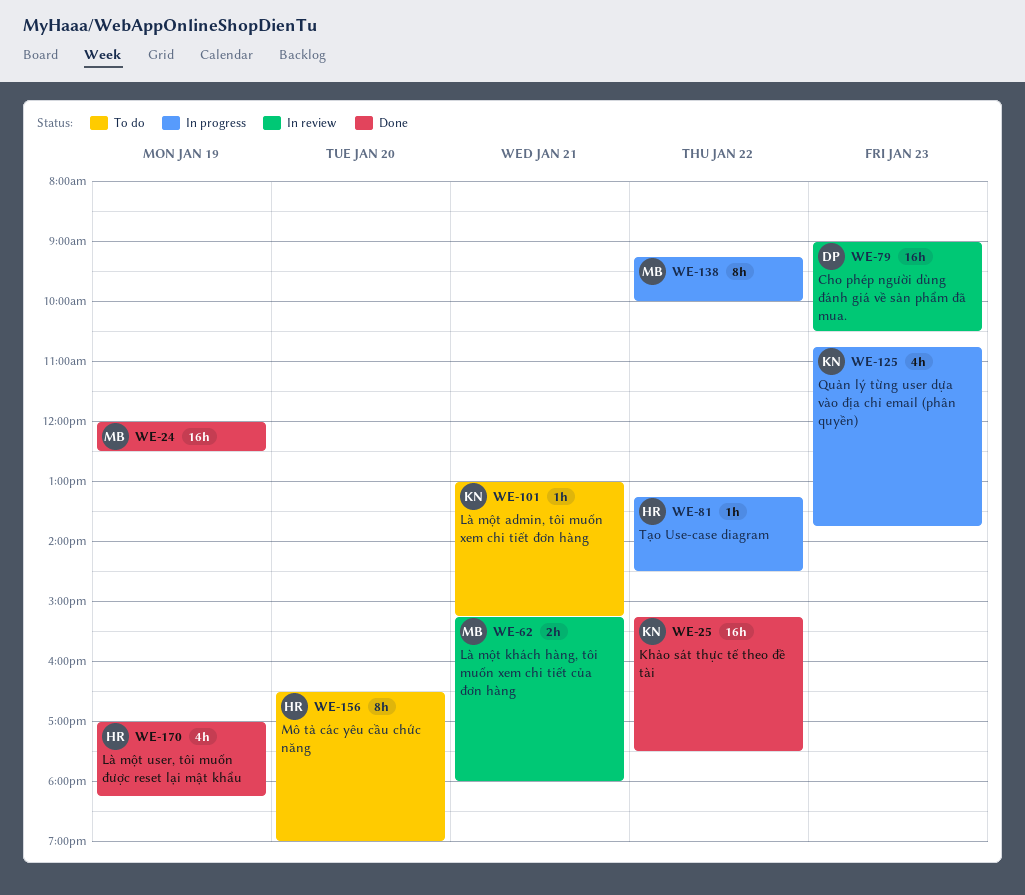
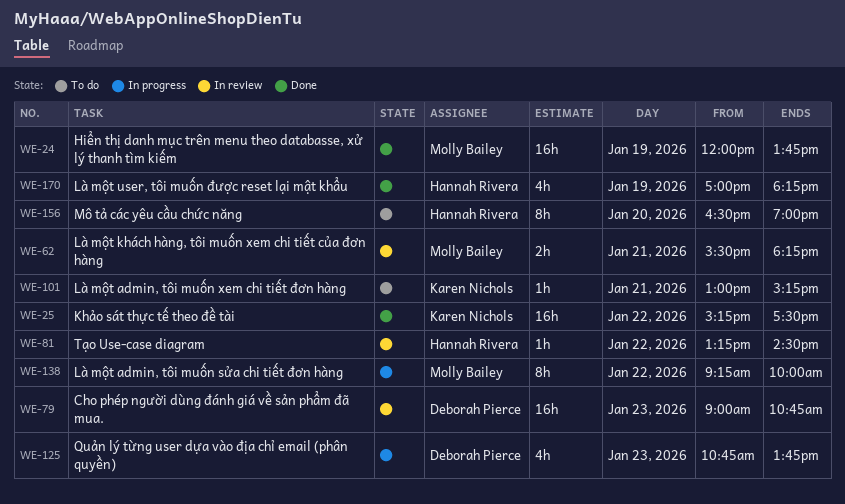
WE-24, ends: 12:30 -> 13:45
WE-62, begins: 15:15 -> 15:30
WE-62, ends: 18:00 -> 18:15
WE-79, ends: 10:30 -> 10:45
WE-81, status: In progress -> In review
WE-125, owner: Karen Nichols -> Deborah Pierce

